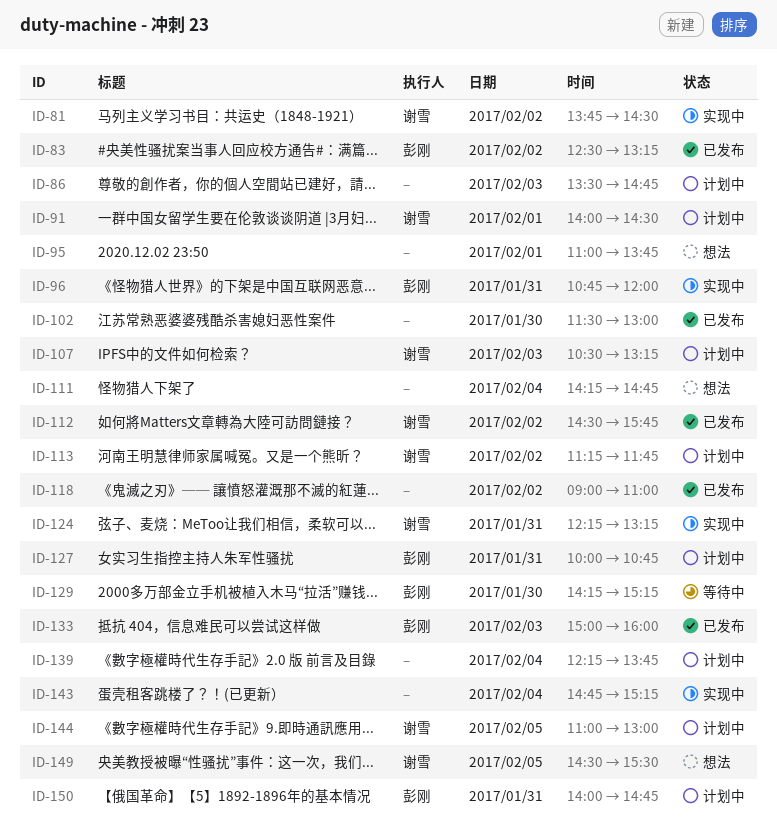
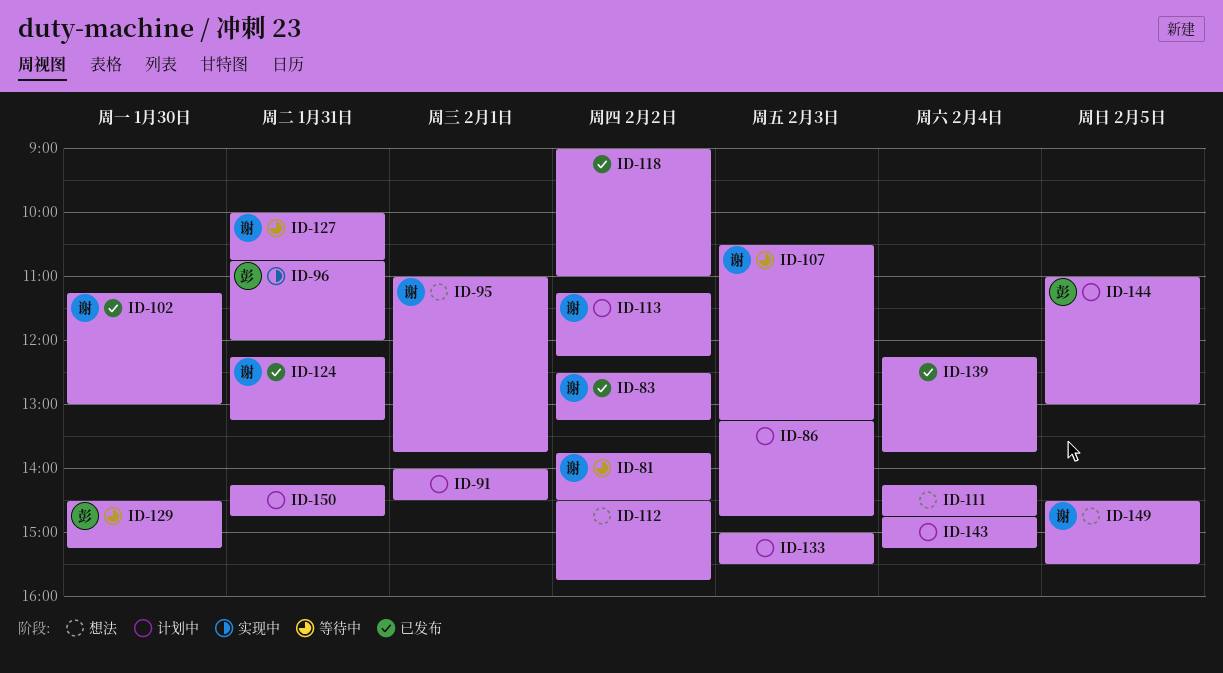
ID-81, status: 实现中 -> 等待中
ID-83, owner: 彭刚 -> 谢雪
ID-86, begins: 13:30 -> 13:15
ID-91, owner: 谢雪 -> none
ID-95, owner: none -> 谢雪
ID-102, owner: none -> 谢雪
ID-102, begins: 11:30 -> 11:15
ID-107, status: 计划中 -> 等待中
ID-112, status: 已发布 -> 想法
ID-112, owner: 谢雪 -> none
ID-113, ends: 11:45 -> 12:15
ID-124, status: 实现中 -> 已发布
ID-127, status: 计划中 -> 等待中
ID-127, owner: 彭刚 -> 谢雪
ID-129, begins: 14:15 -> 14:30
ID-133, status: 已发布 -> 计划中
ID-133, owner: 彭刚 -> none
ID-133, ends: 16:00 -> 15:30
ID-139, status: 计划中 -> 已发布
ID-143, status: 实现中 -> 计划中
ID-144, owner: 谢雪 -> 彭刚
ID-150, owner: 彭刚 -> none
ID-150, begins: 14:00 -> 14:15

